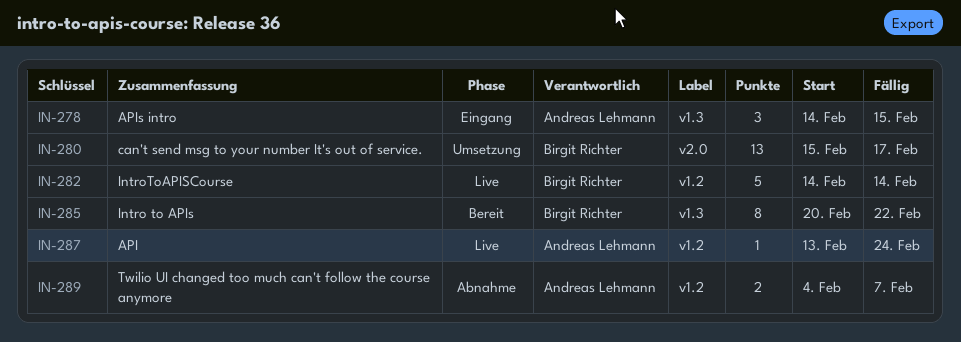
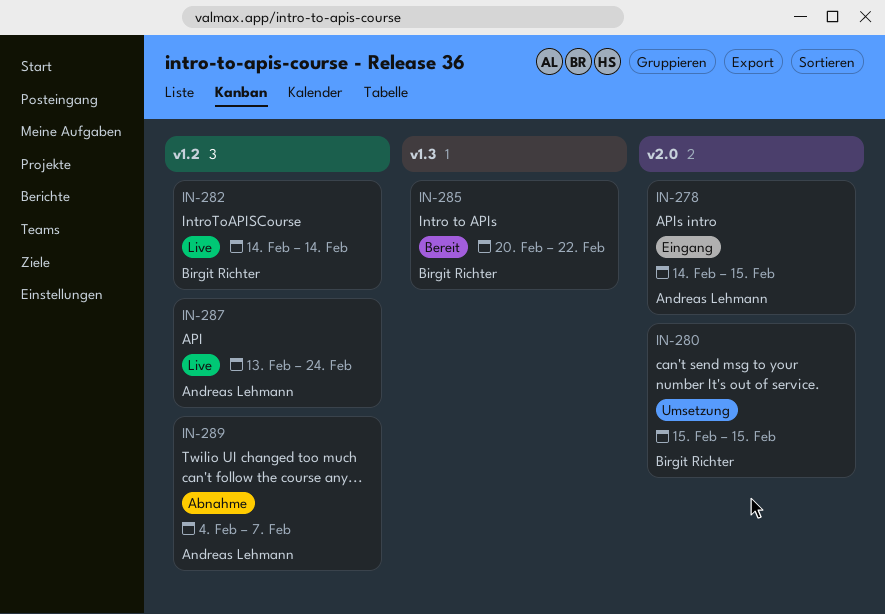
IN-278, label: v1.3 -> v2.0
IN-280, due: Feb 17 -> Feb 15

